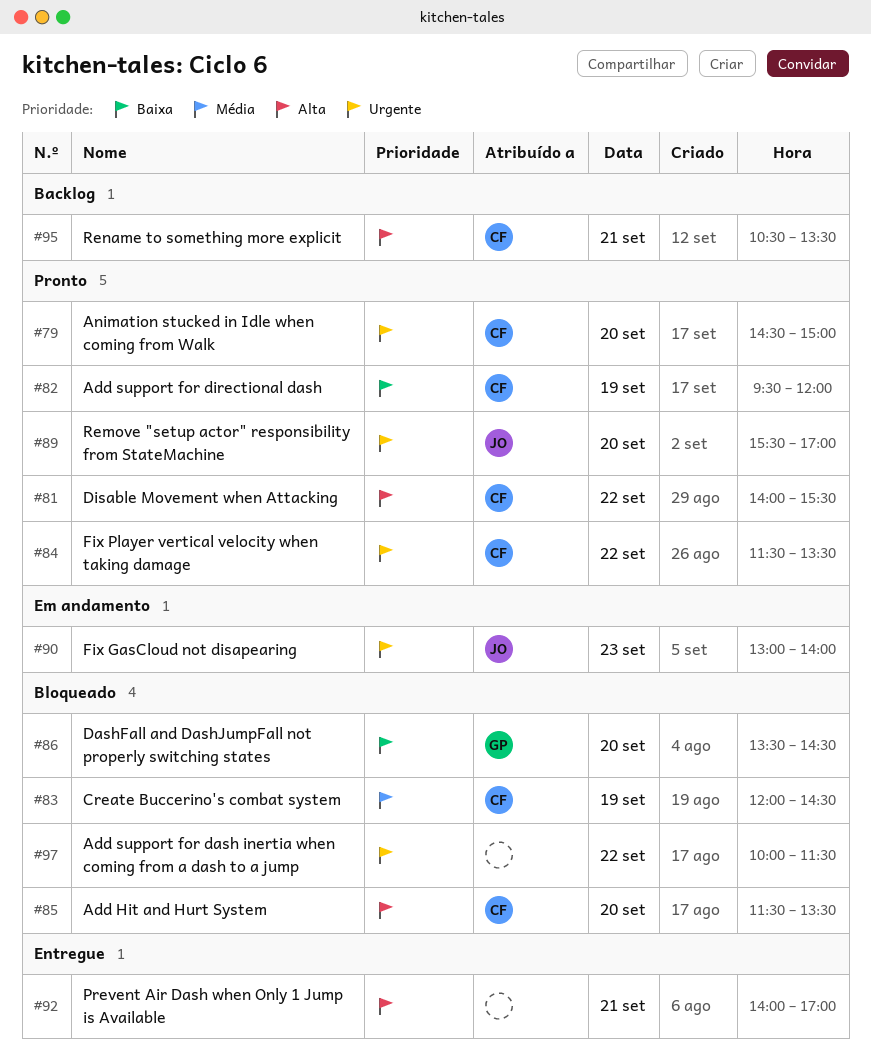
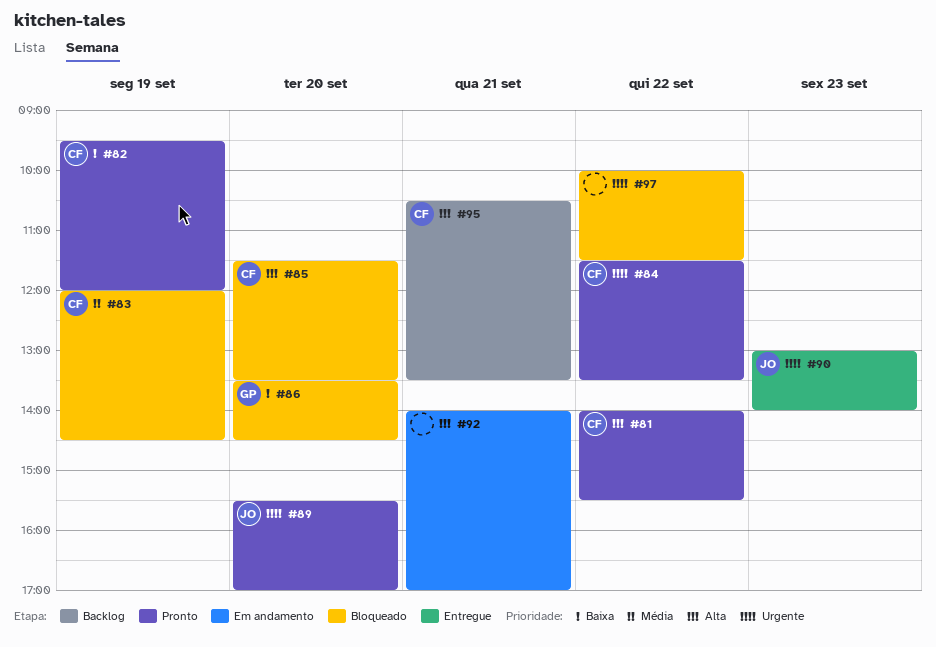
#79: present -> none
#90, status: Em andamento -> Entregue
#92, status: Entregue -> Em andamento

